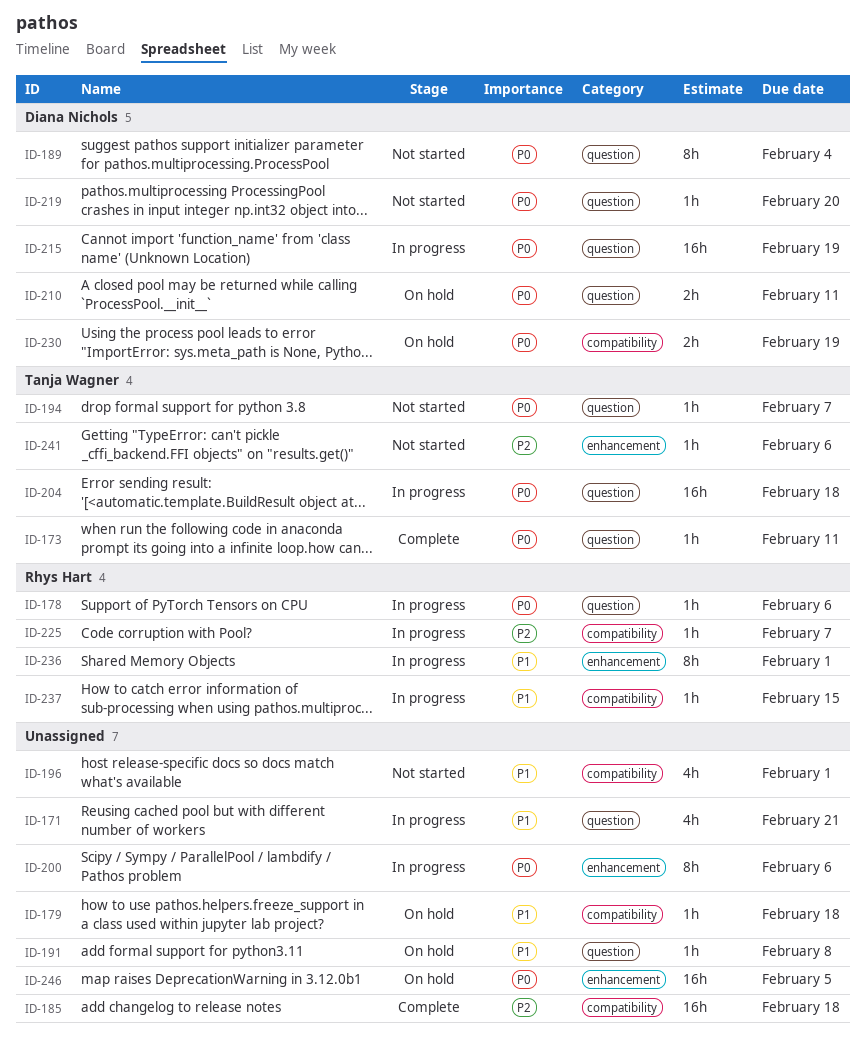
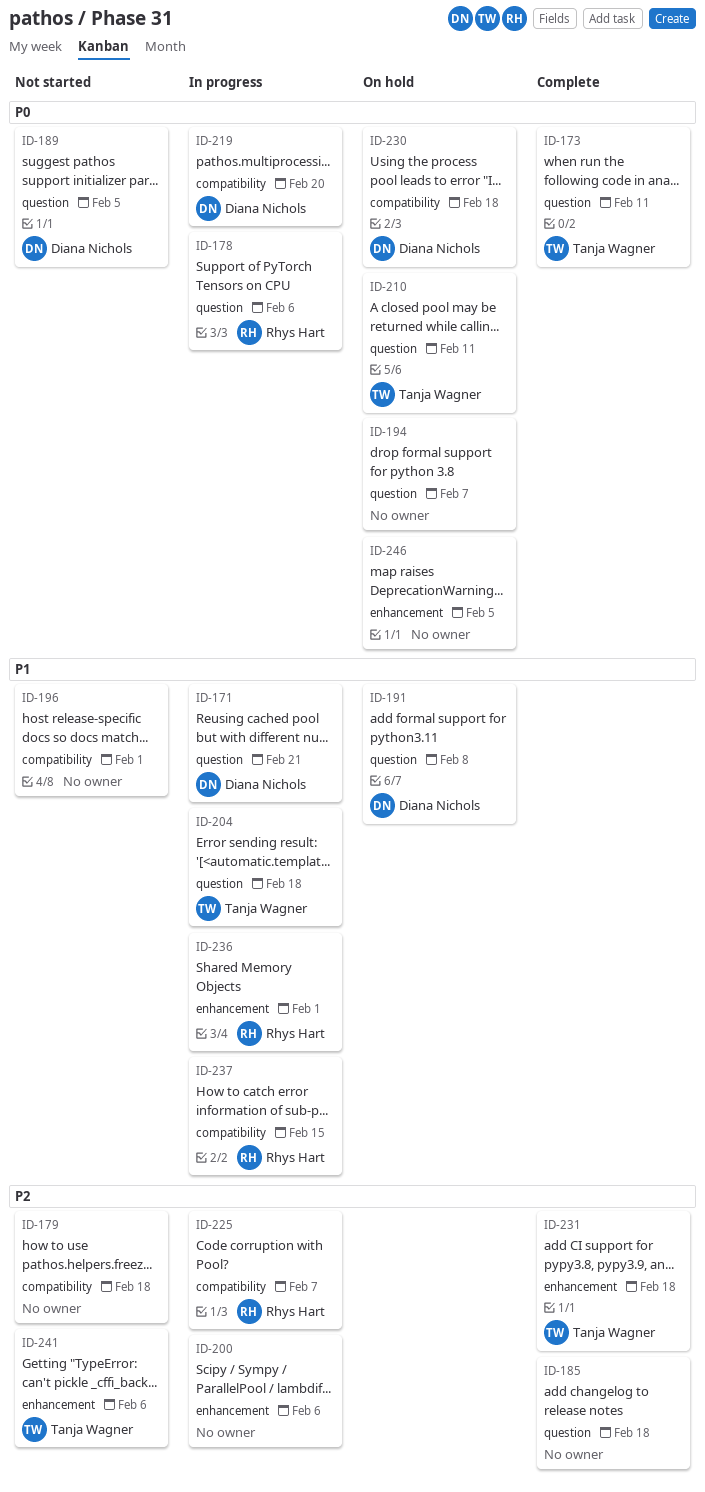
ID-171, owner: none -> Diana Nichols
ID-179, status: On hold -> Not started
ID-179, priority: P1 -> P2
ID-185, label: compatibility -> question
ID-189, due: Feb 4 -> Feb 5
ID-191, owner: none -> Diana Nichols
ID-194, status: Not started -> On hold
ID-194, owner: Tanja Wagner -> none
ID-200, priority: P0 -> P2
ID-204, priority: P0 -> P1
ID-210, owner: Diana Nichols -> Tanja Wagner
ID-215: present -> none
ID-219, status: Not started -> In progress
ID-219, label: question -> compatibility
ID-230, due: Feb 19 -> Feb 18
ID-231: none -> present

